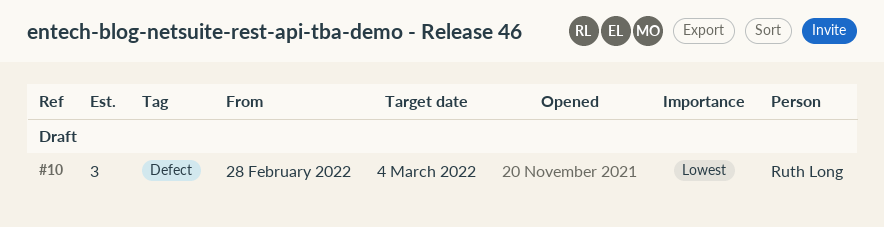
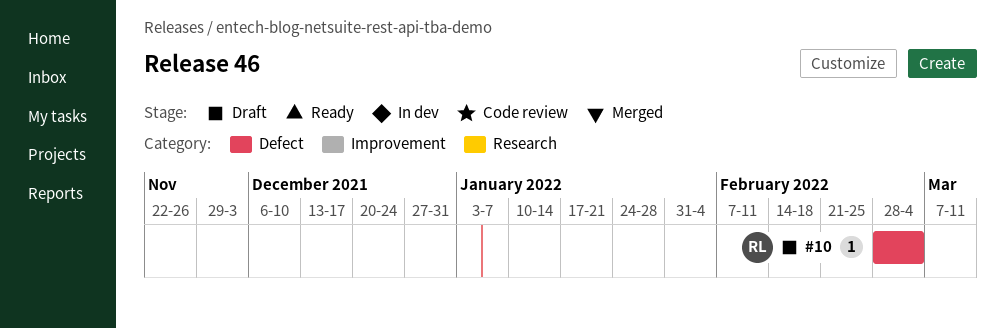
#10, estimate: 3 -> 1

